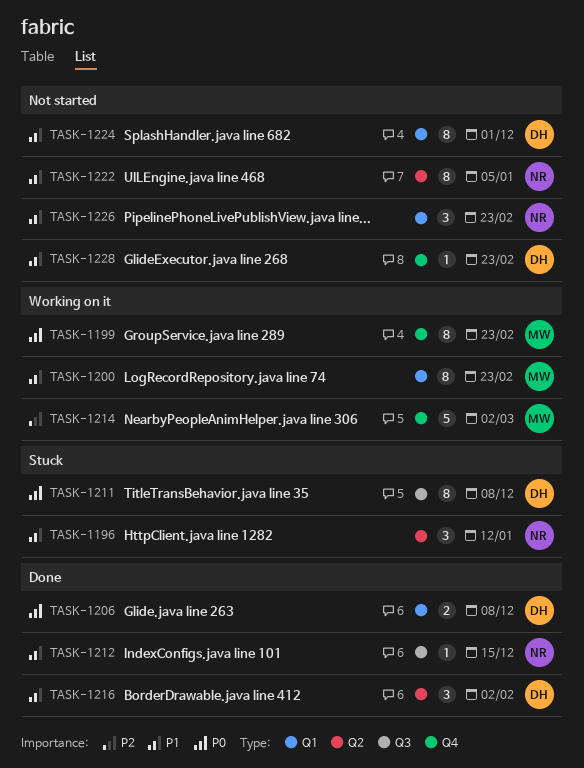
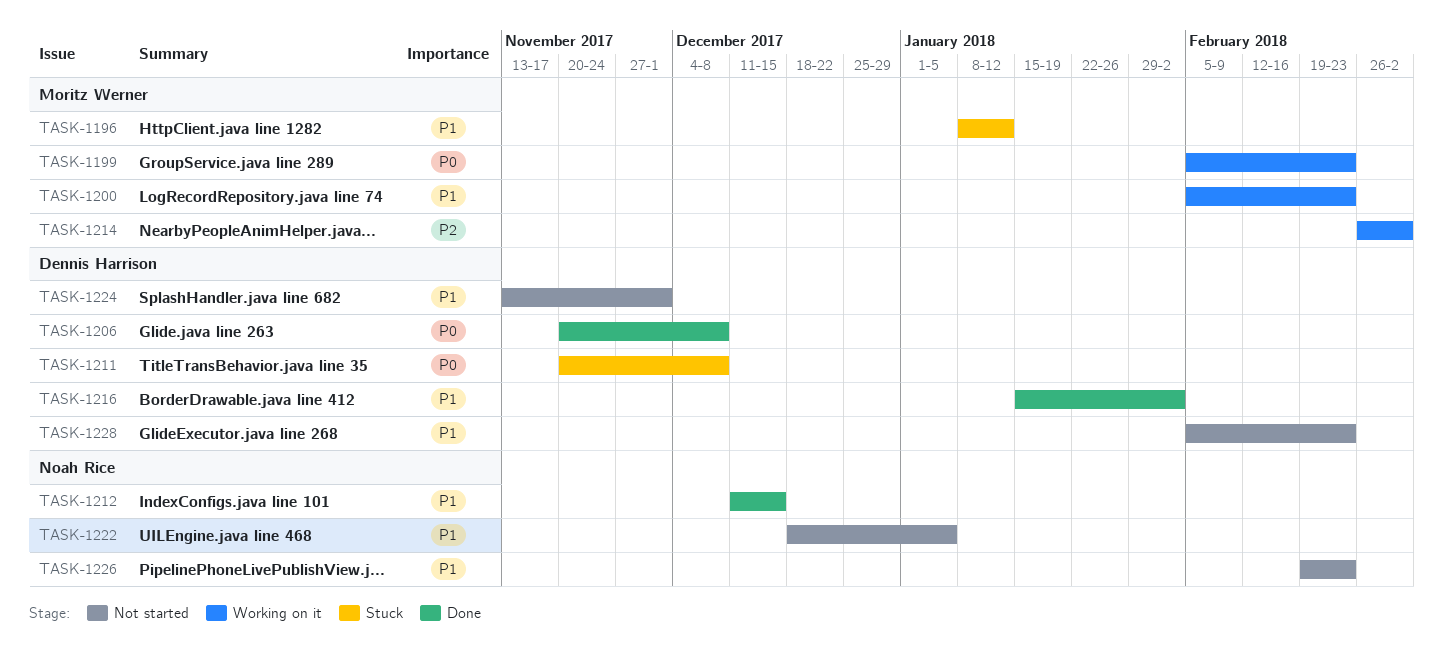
TASK-1196, owner: Noah Rice -> Moritz Werner

